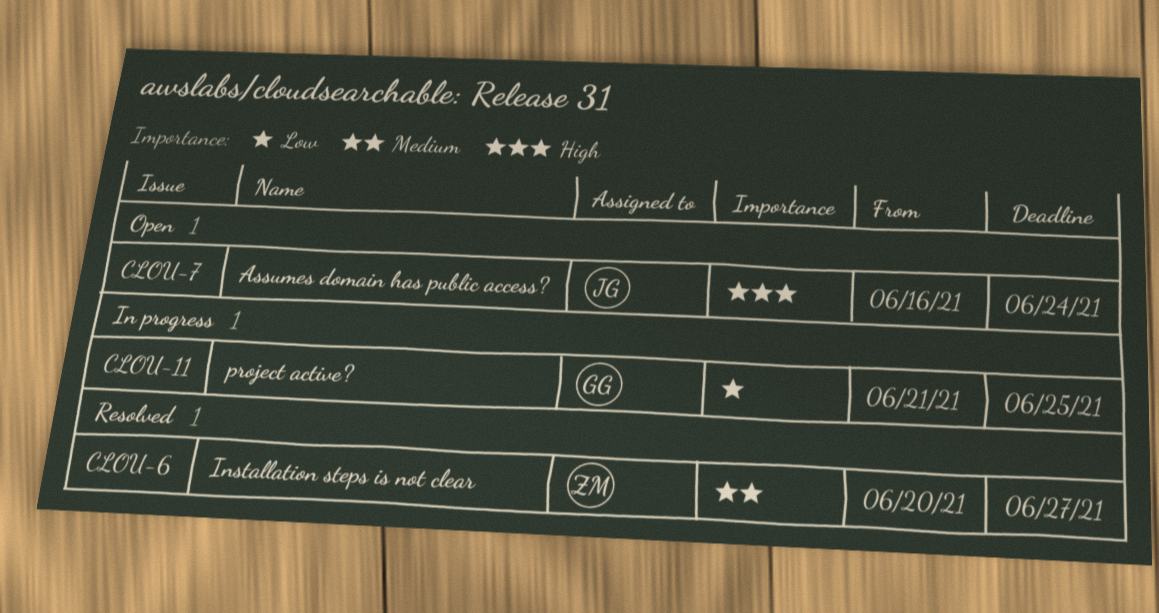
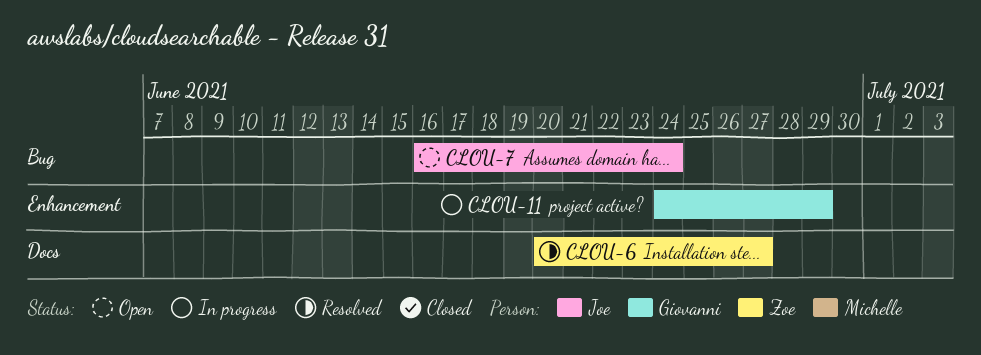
CLOU-11, start: Jun 21 -> Jun 24
CLOU-11, due: Jun 25 -> Jun 29

